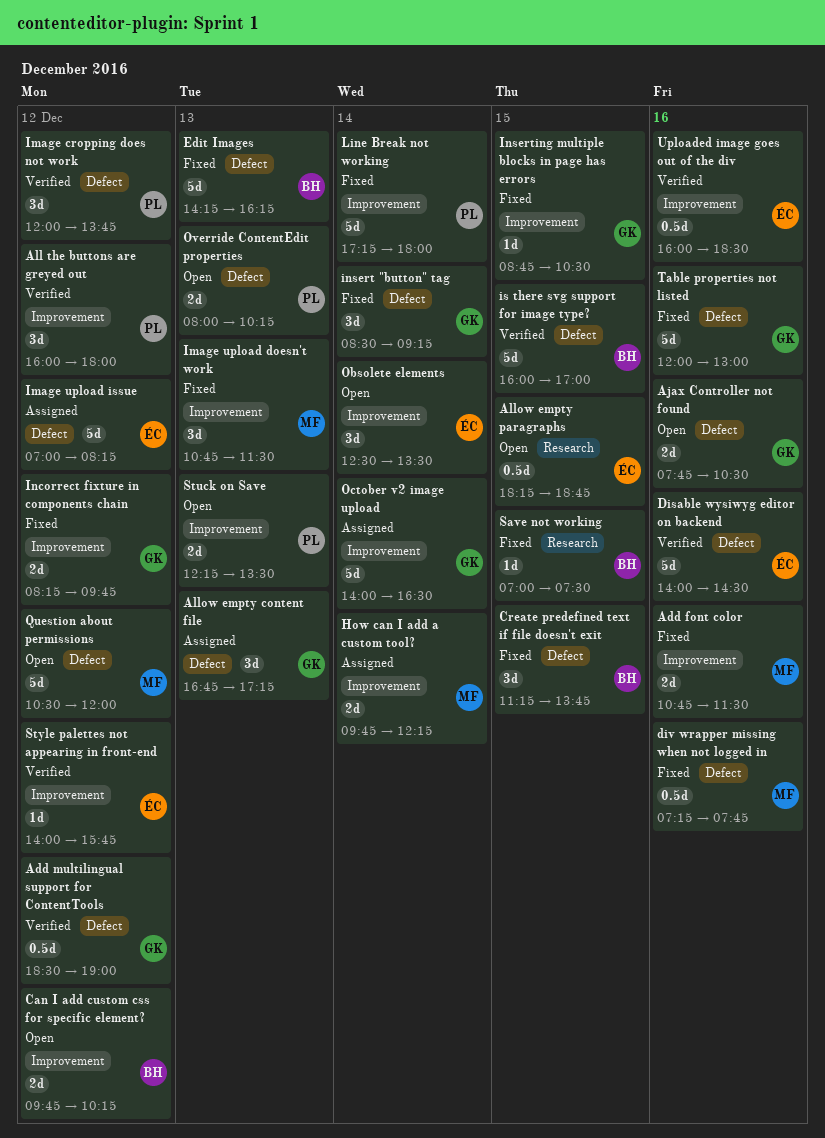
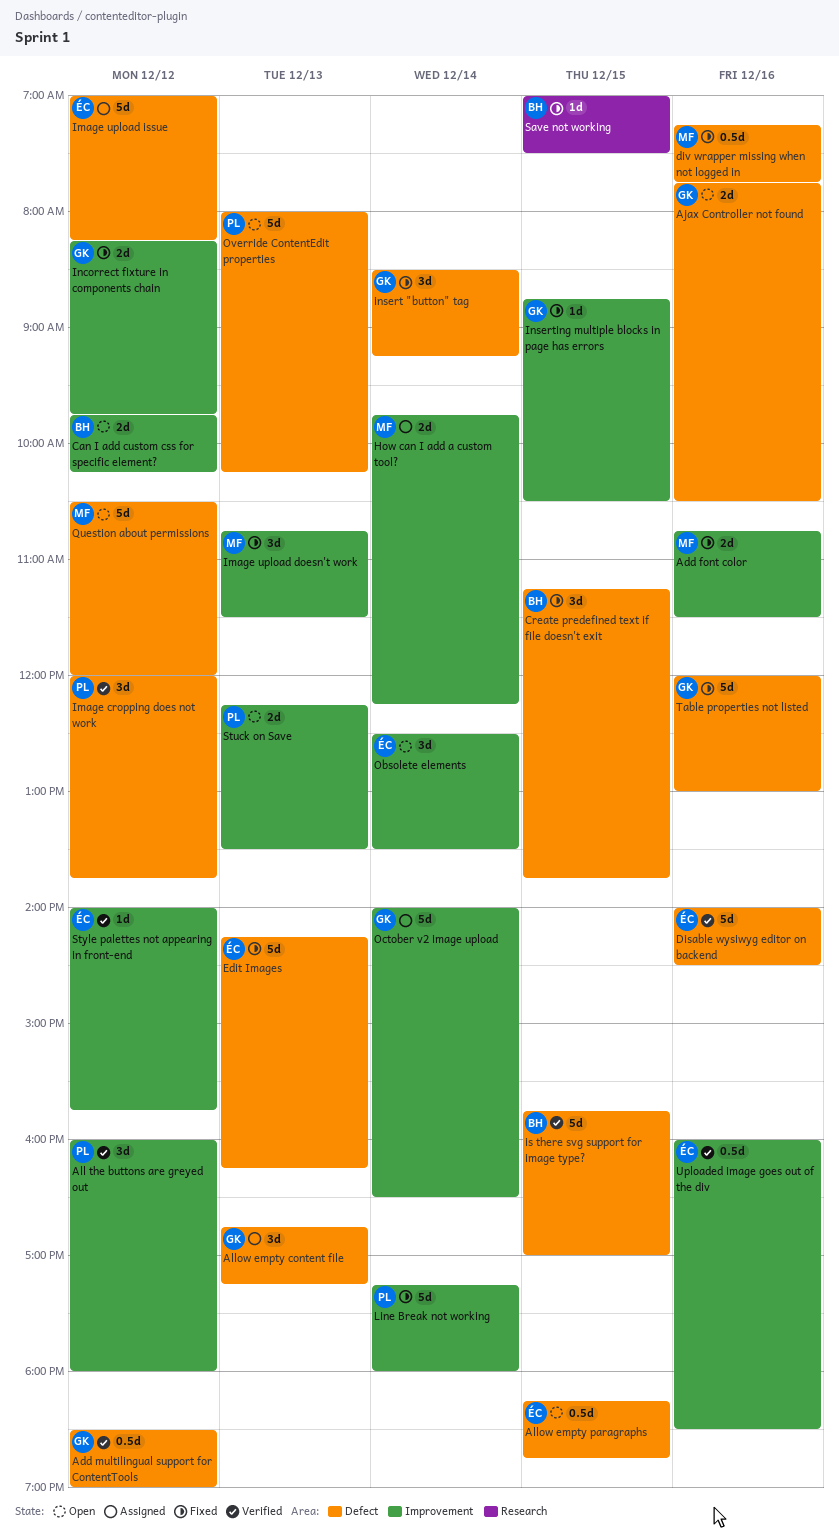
Allow empty paragraphs, label: Research -> Defect
Edit Images, owner: BH -> ÉC
is there svg support for image type?, begins: 16:00 -> 15:45
Override ContentEdit properties, estimate: 2d -> 5d

